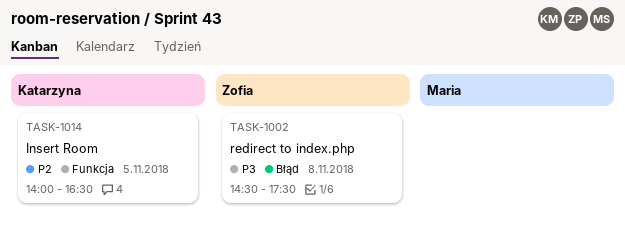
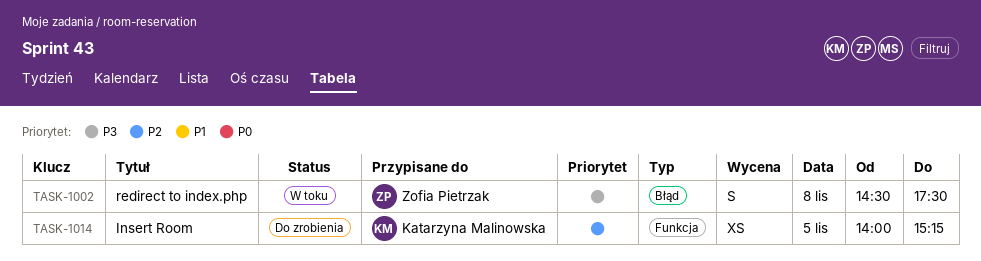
TASK-1014, ends: 16:30 -> 15:15

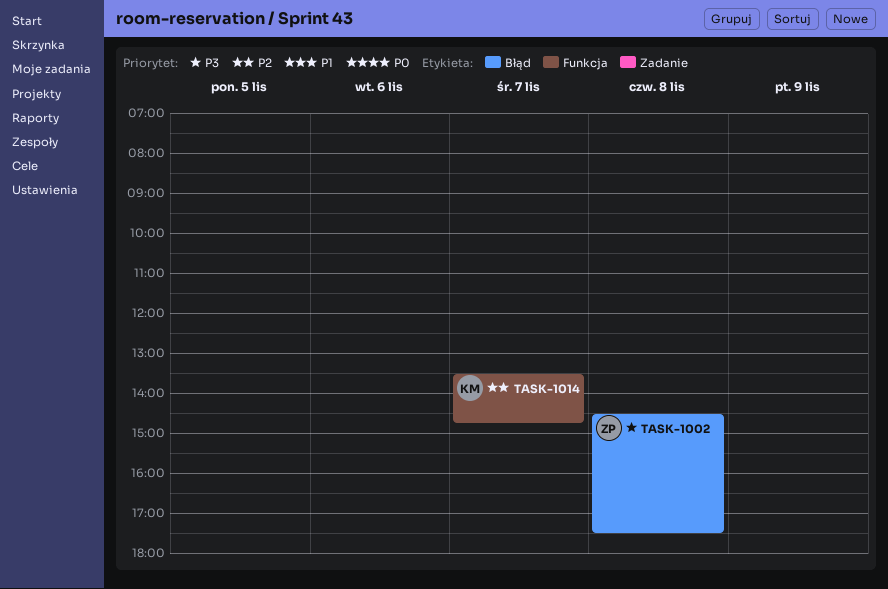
TASK-1014, day: Nov 5 -> Nov 7
TASK-1014, begins: 14:00 -> 13:30
TASK-1014, ends: 15:15 -> 14:45

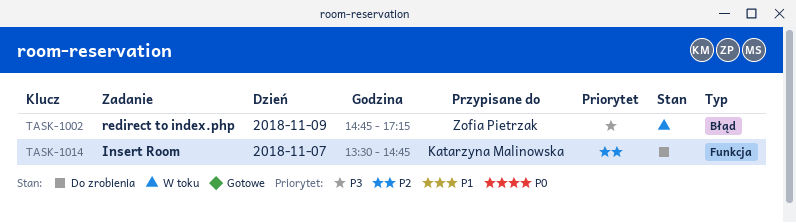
TASK-1002, day: Nov 8 -> Nov 9
TASK-1002, begins: 14:30 -> 14:45
TASK-1002, ends: 17:30 -> 17:15

